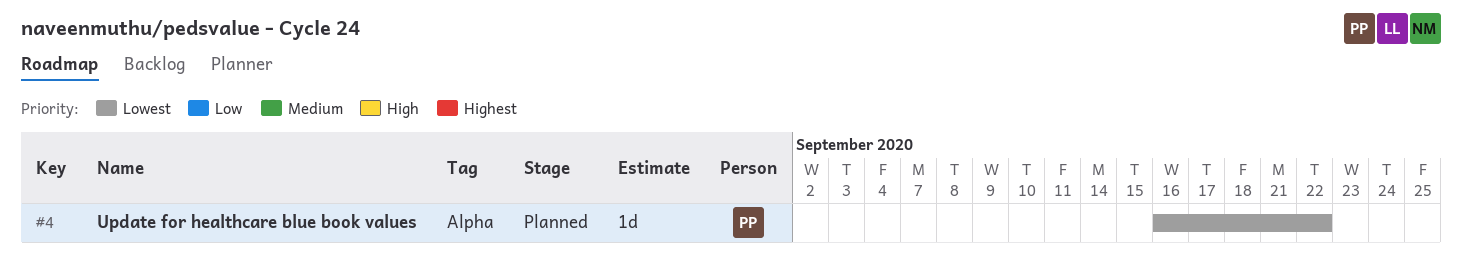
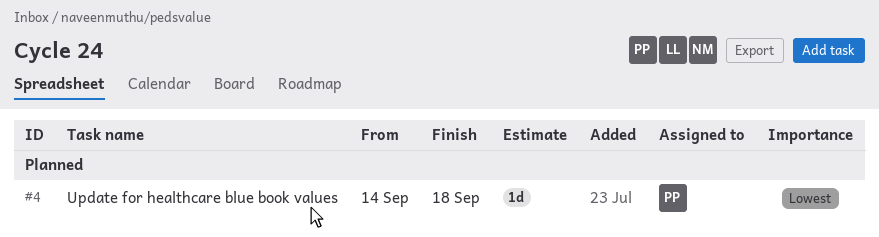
#4, start: Sep 16 -> Sep 14
#4, due: Sep 22 -> Sep 18

